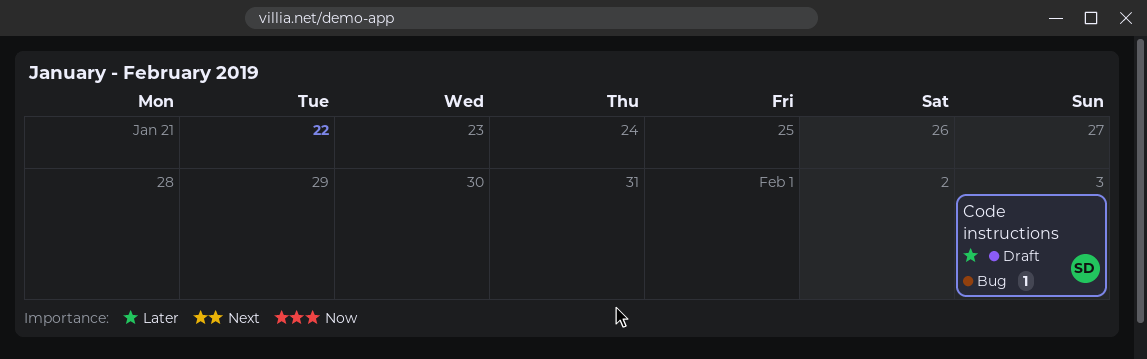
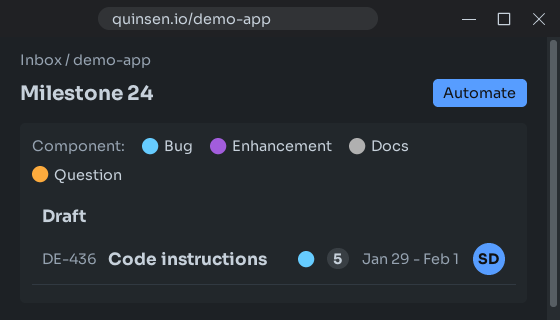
Code instructions, estimate: 1 -> 5
Code instructions, due: Feb 3 -> Feb 1

